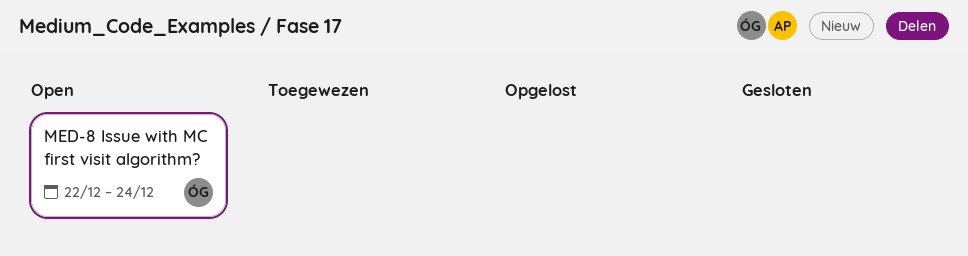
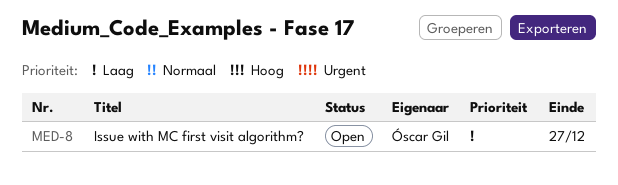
MED-8, due: Dec 24 -> Dec 27

